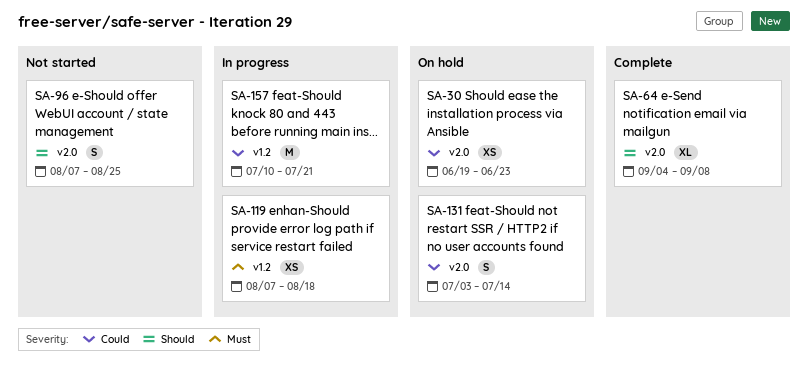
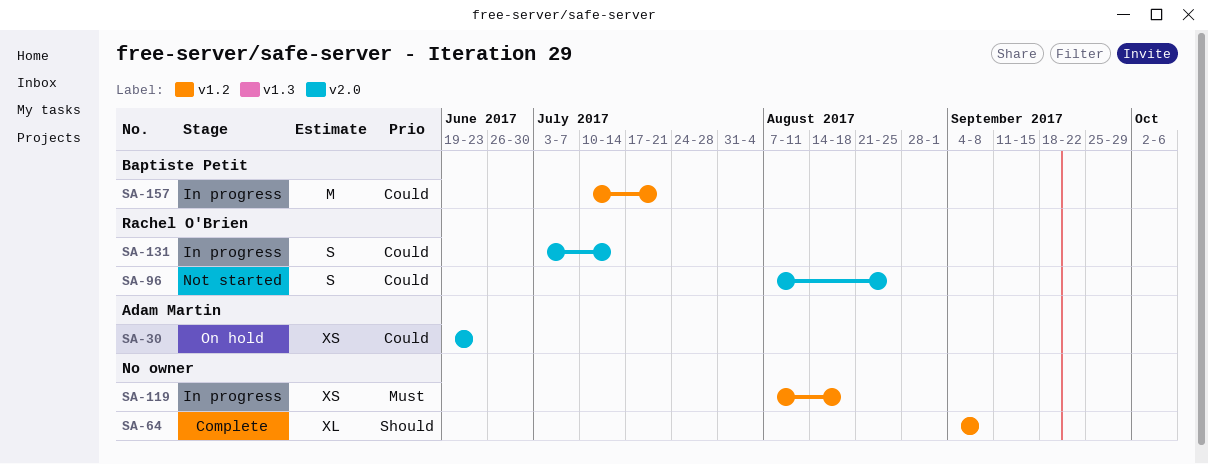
SA-64, label: v2.0 -> v1.2
SA-96, priority: Should -> Could
SA-131, status: On hold -> In progress

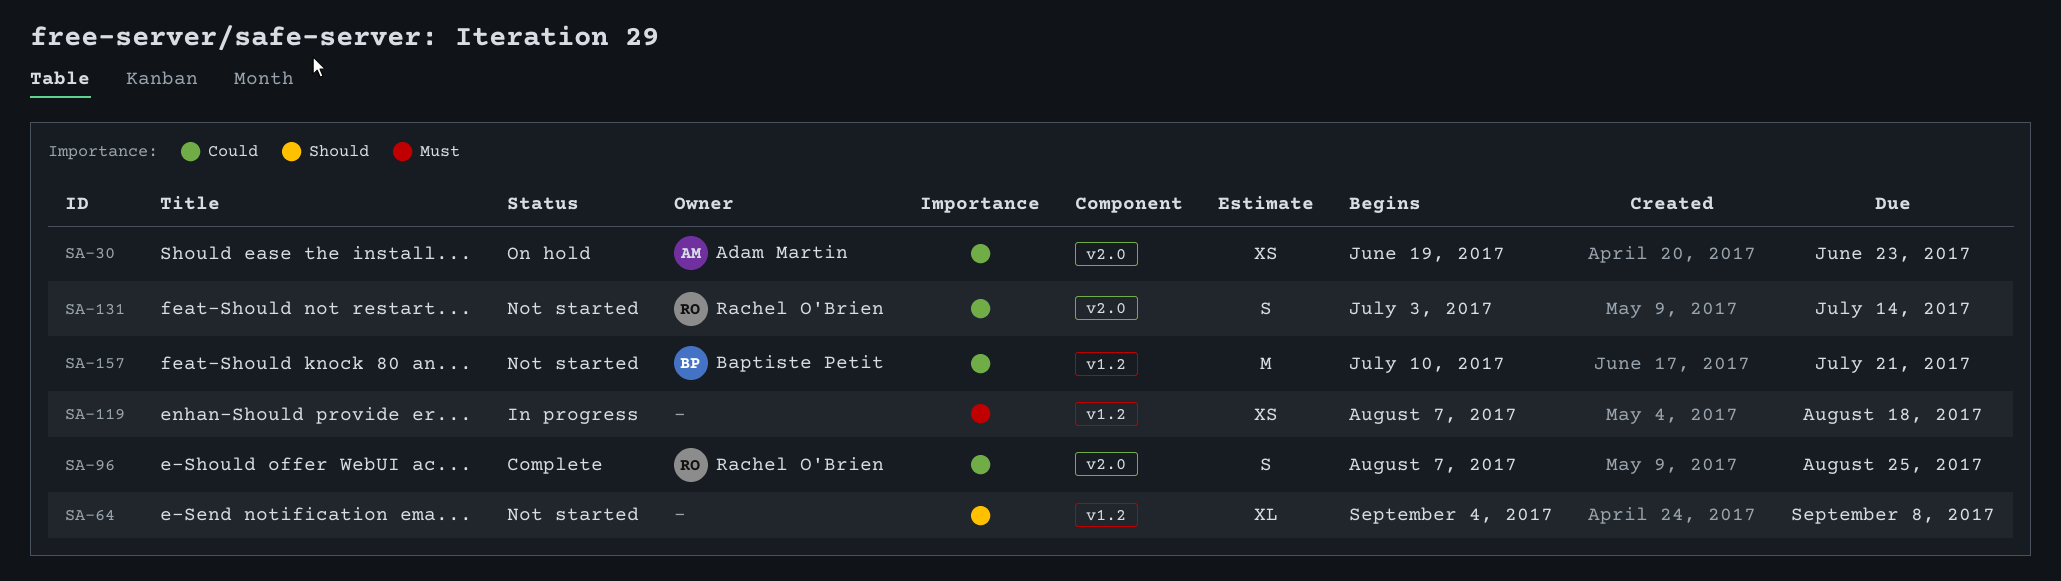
SA-64, status: Complete -> Not started
SA-96, status: Not started -> Complete
SA-131, status: In progress -> Not started
SA-157, status: In progress -> Not started

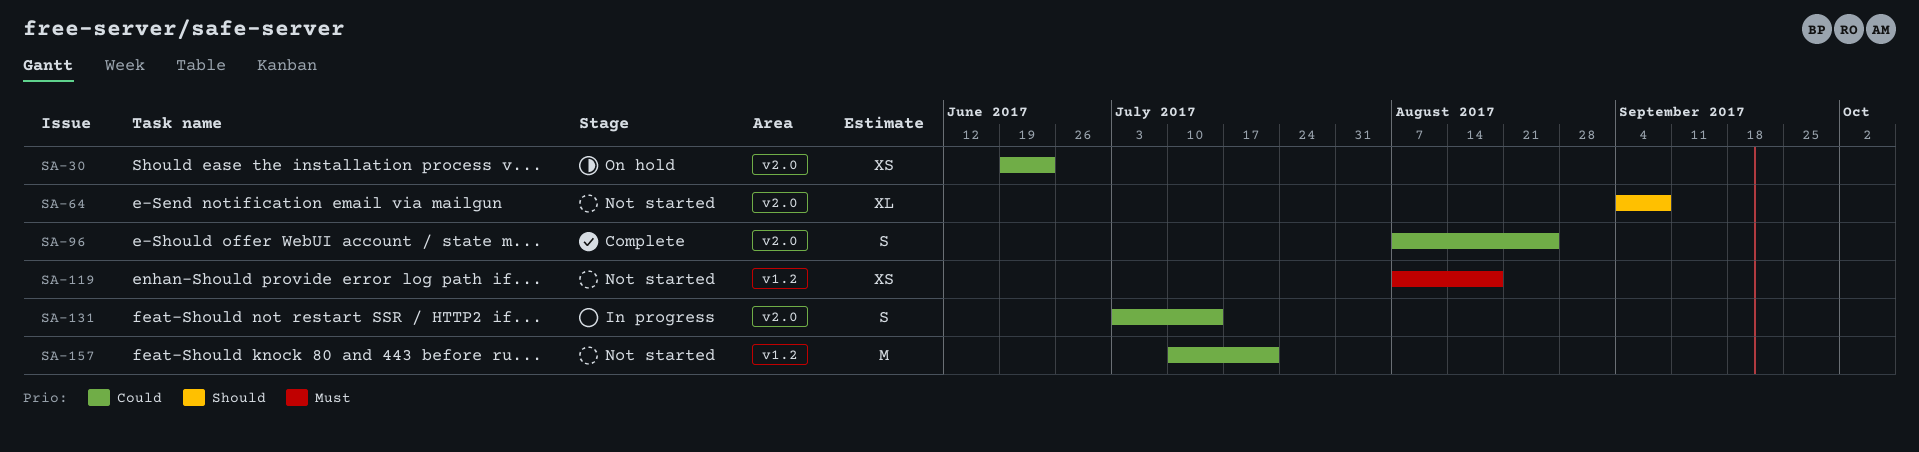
SA-64, label: v1.2 -> v2.0
SA-119, status: In progress -> Not started
SA-131, status: Not started -> In progress

